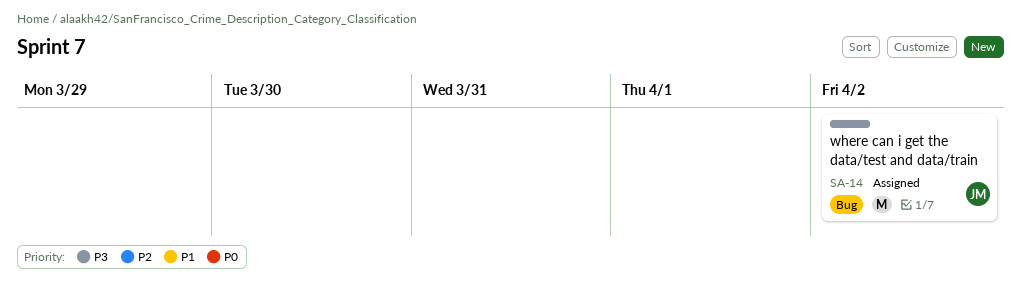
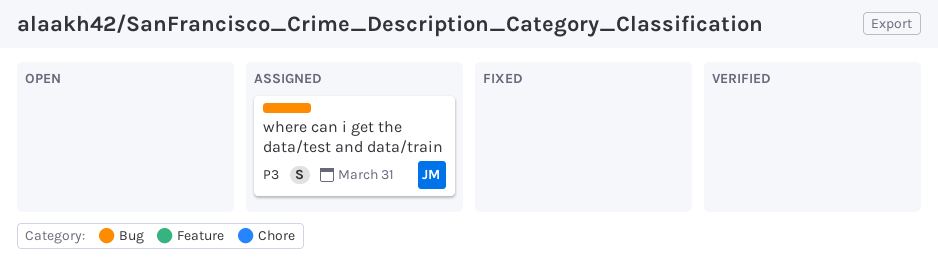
where can i get the data/test and data/train, estimate: M -> S
where can i get the data/test and data/train, due: Apr 2 -> Mar 31

